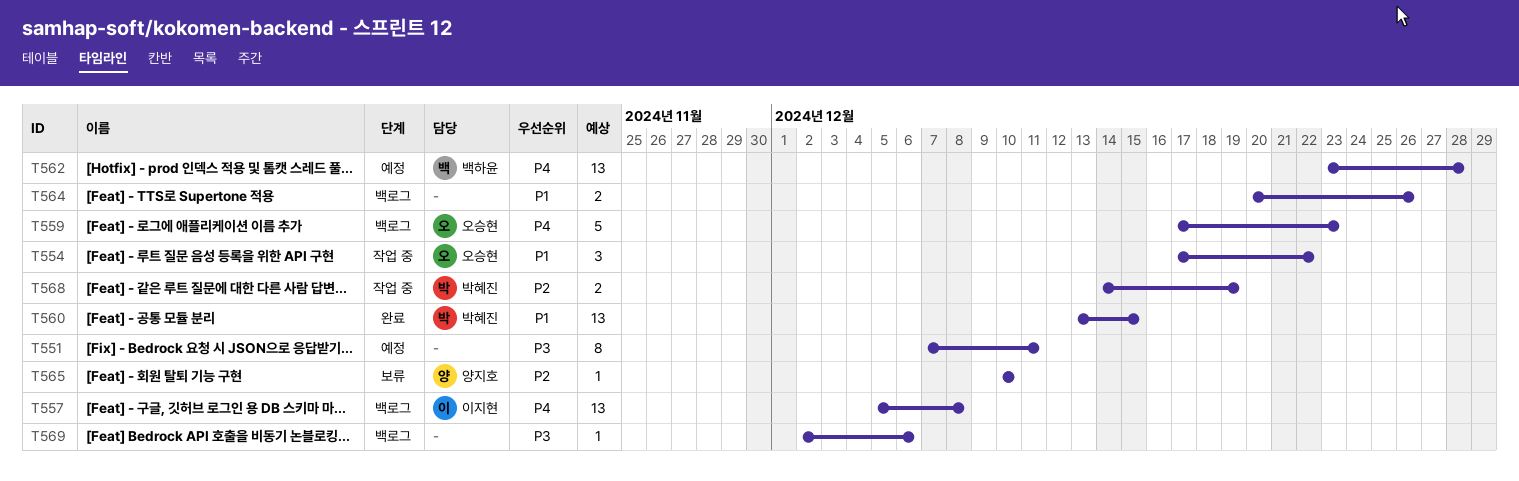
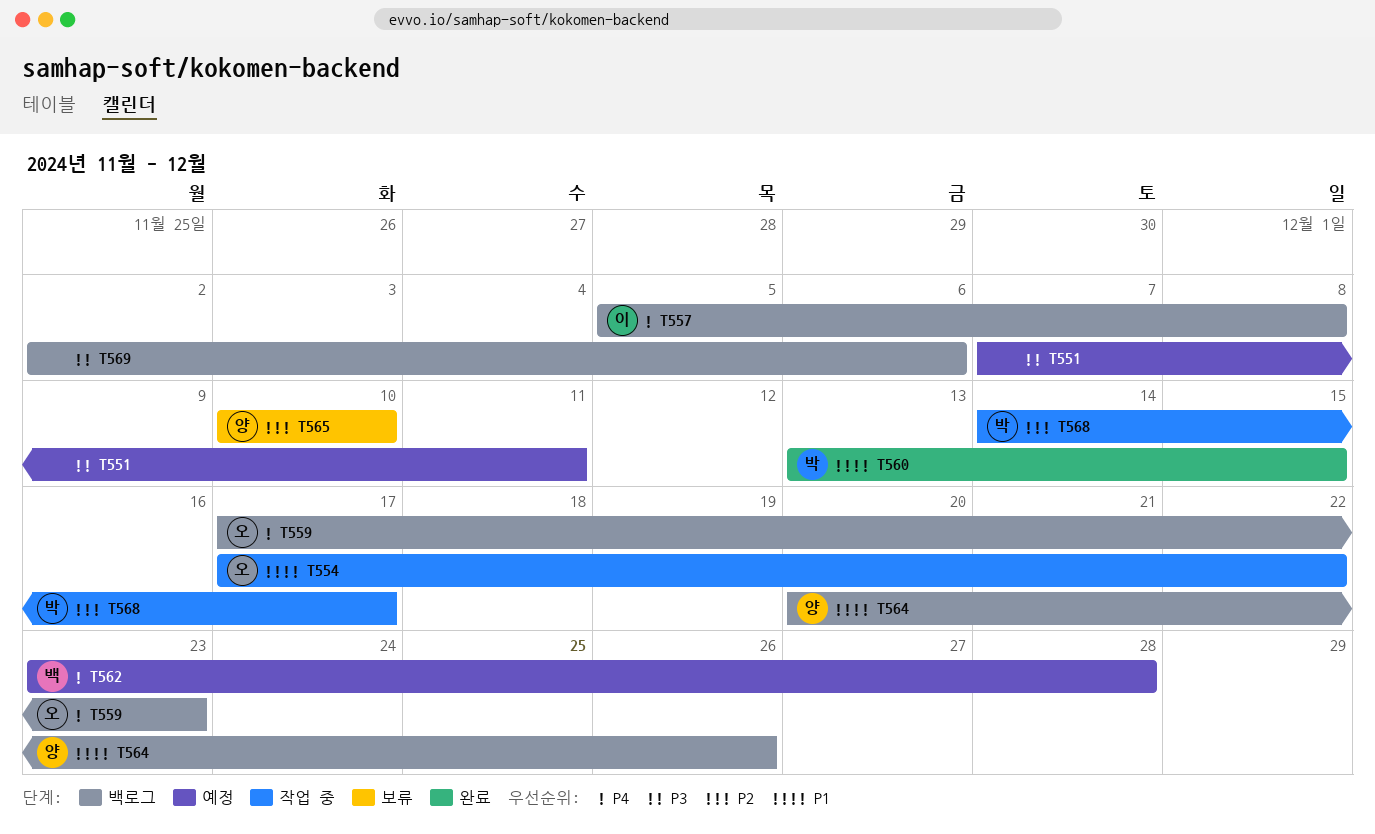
T564, owner: none -> 양지호
T568, due: Dec 19 -> Dec 17

